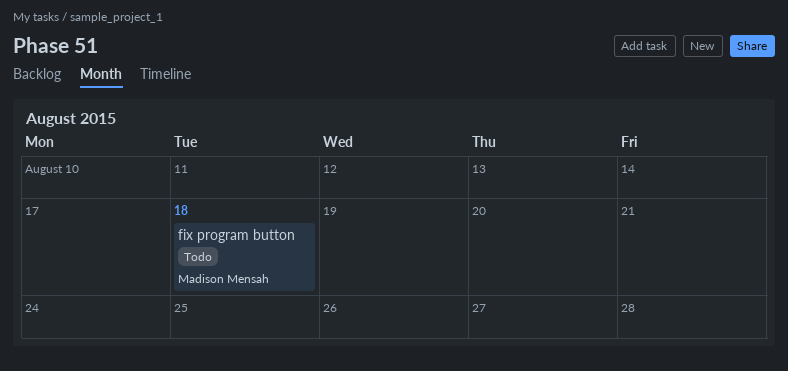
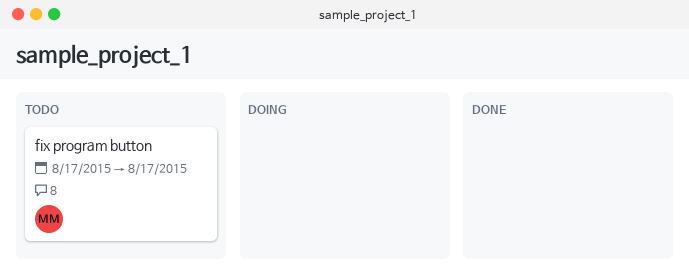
fix program button, due: Aug 18 -> Aug 17

